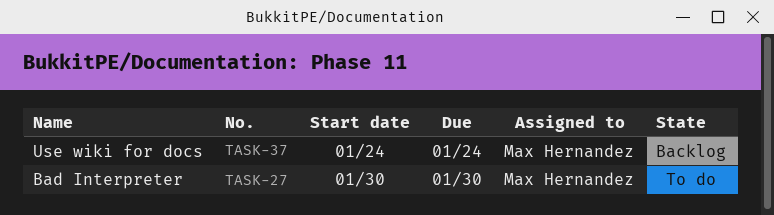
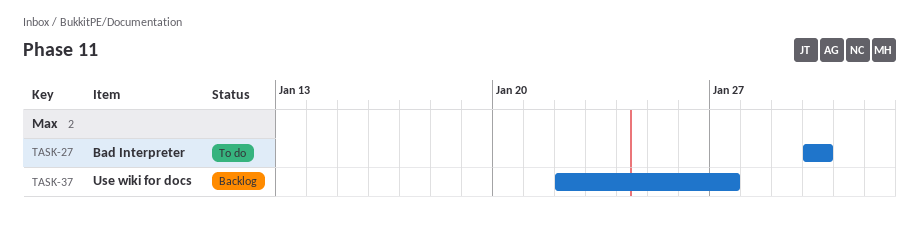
TASK-37, start: Jan 24 -> Jan 22
TASK-37, due: Jan 24 -> Jan 27

